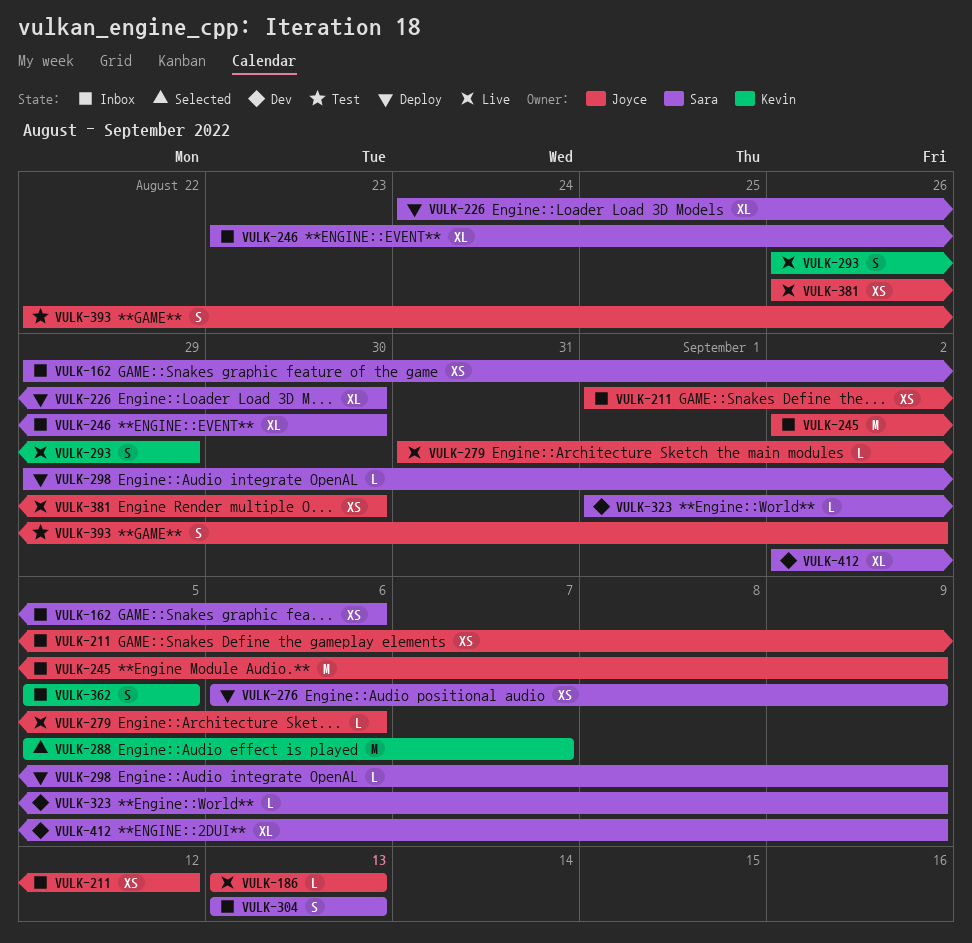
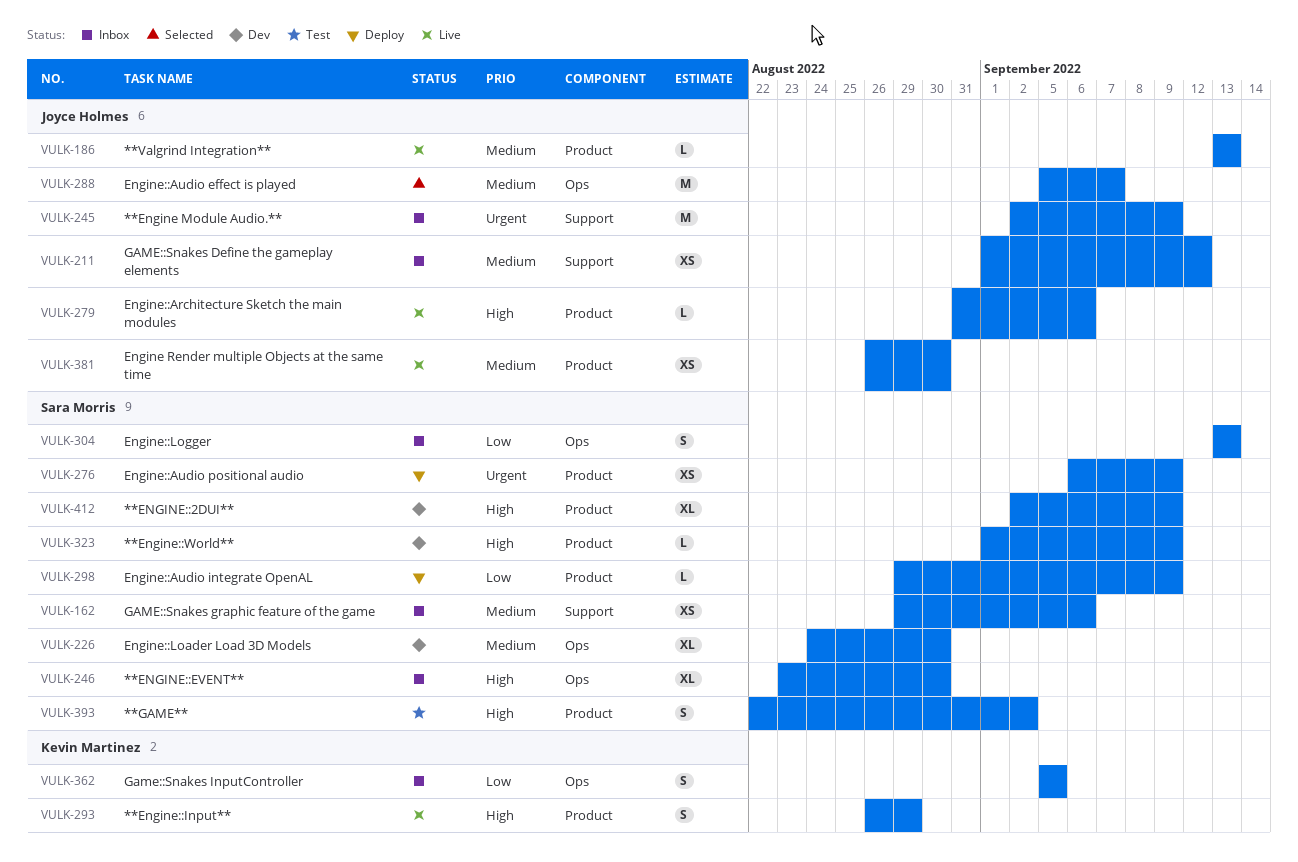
VULK-226, status: Deploy -> Dev
VULK-288, owner: Kevin Martinez -> Joyce Holmes
VULK-393, owner: Joyce Holmes -> Sara Morris

